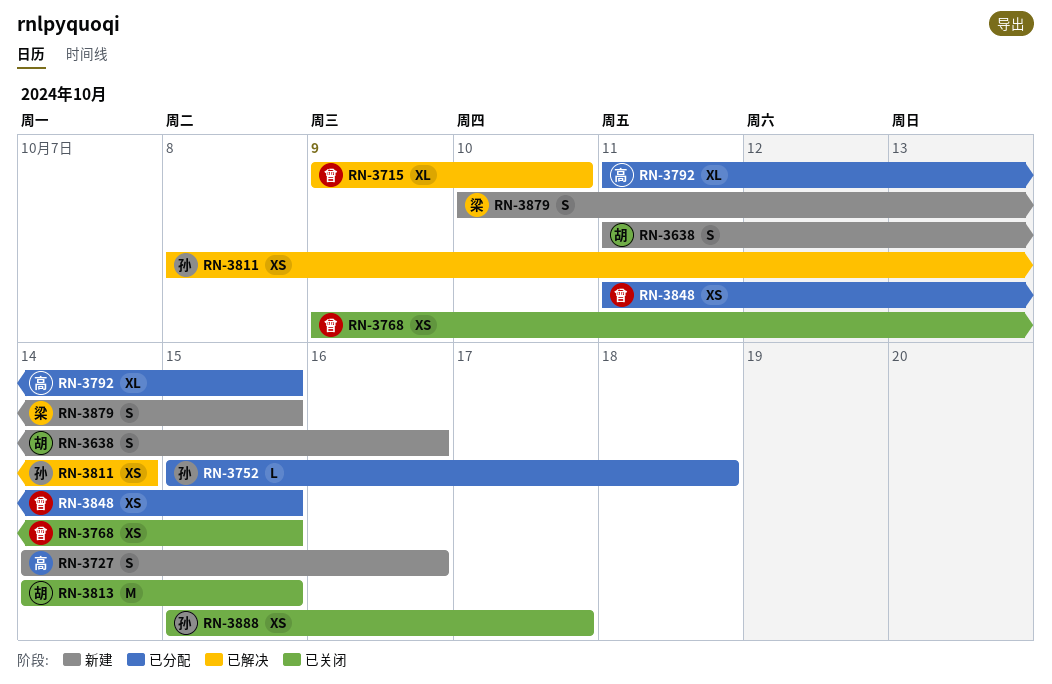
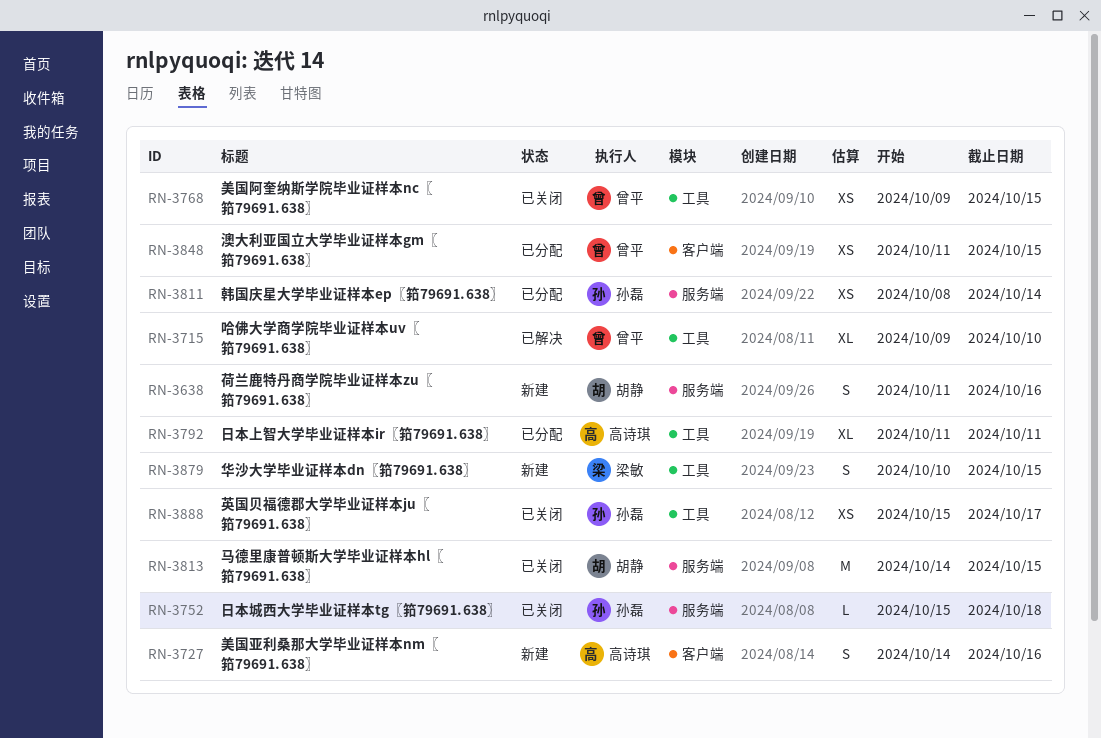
RN-3752, status: 已分配 -> 已关闭
RN-3792, due: Oct 15 -> Oct 11
RN-3811, status: 已解决 -> 已分配

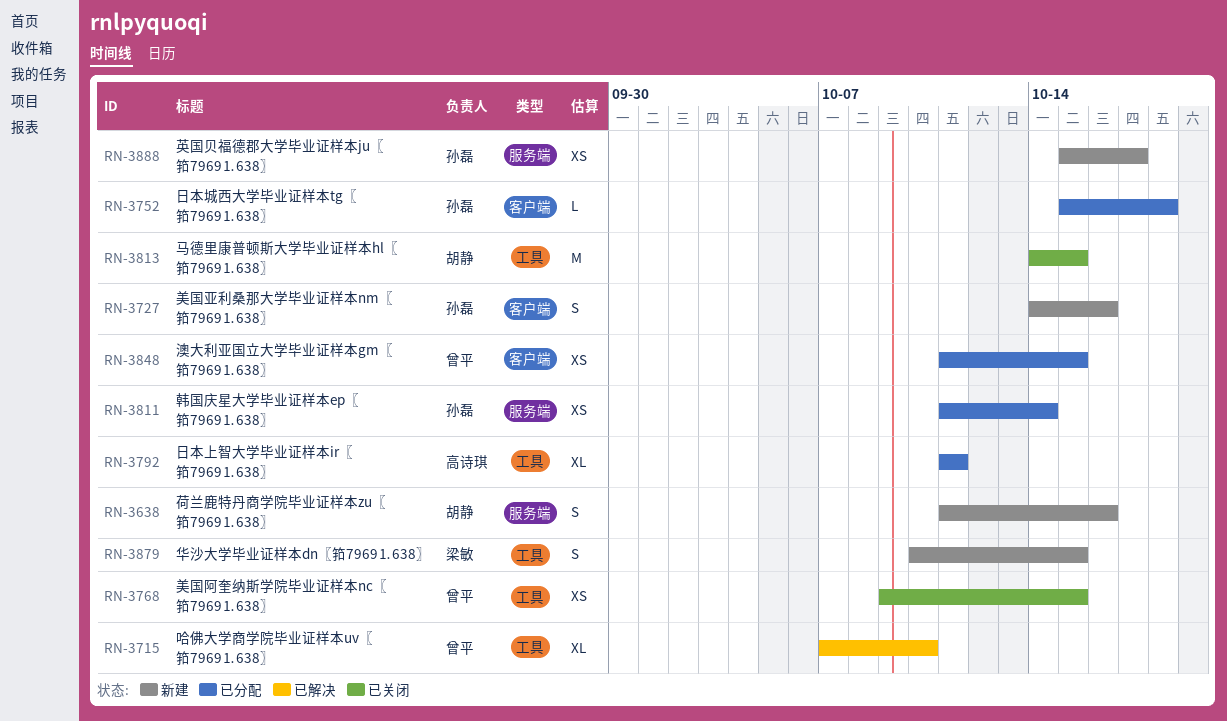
RN-3715, start: Oct 9 -> Oct 7
RN-3727, owner: 高诗琪 -> 孙磊
RN-3752, status: 已关闭 -> 已分配
RN-3752, label: 服务端 -> 客户端
RN-3811, start: Oct 8 -> Oct 11
RN-3813, label: 服务端 -> 工具
RN-3888, status: 已关闭 -> 新建
RN-3888, label: 工具 -> 服务端

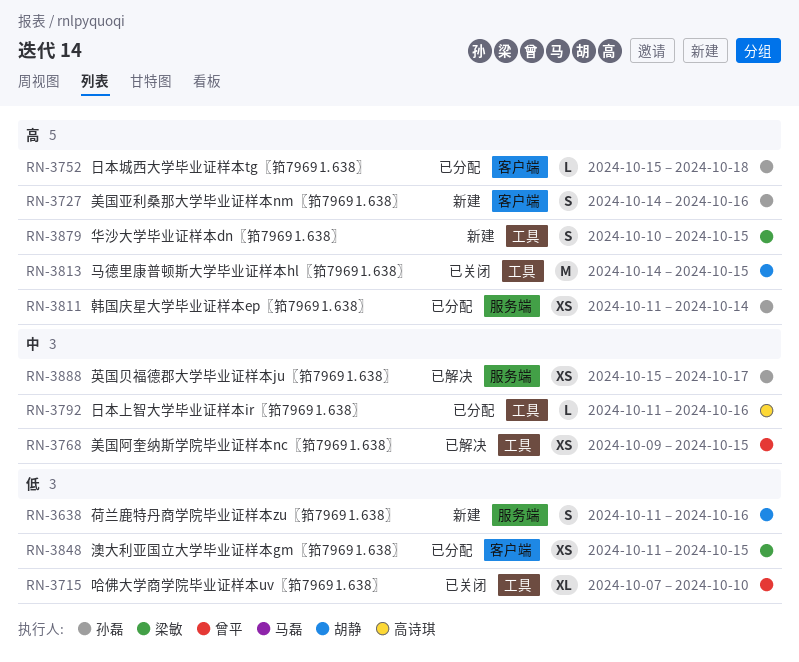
RN-3715, status: 已解决 -> 已关闭
RN-3768, status: 已关闭 -> 已解决
RN-3792, estimate: XL -> L
RN-3792, due: Oct 11 -> Oct 16
RN-3848, owner: 曾平 -> 梁敏
RN-3888, status: 新建 -> 已解决

